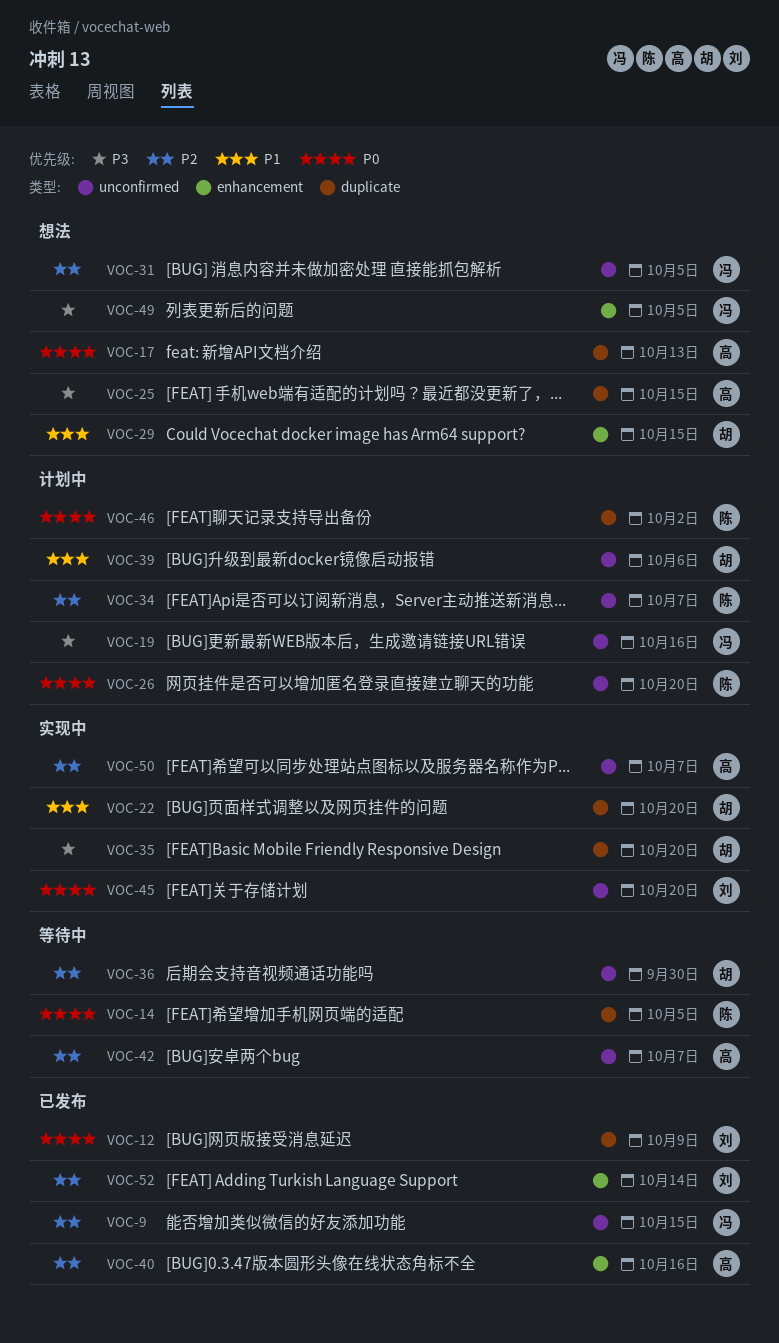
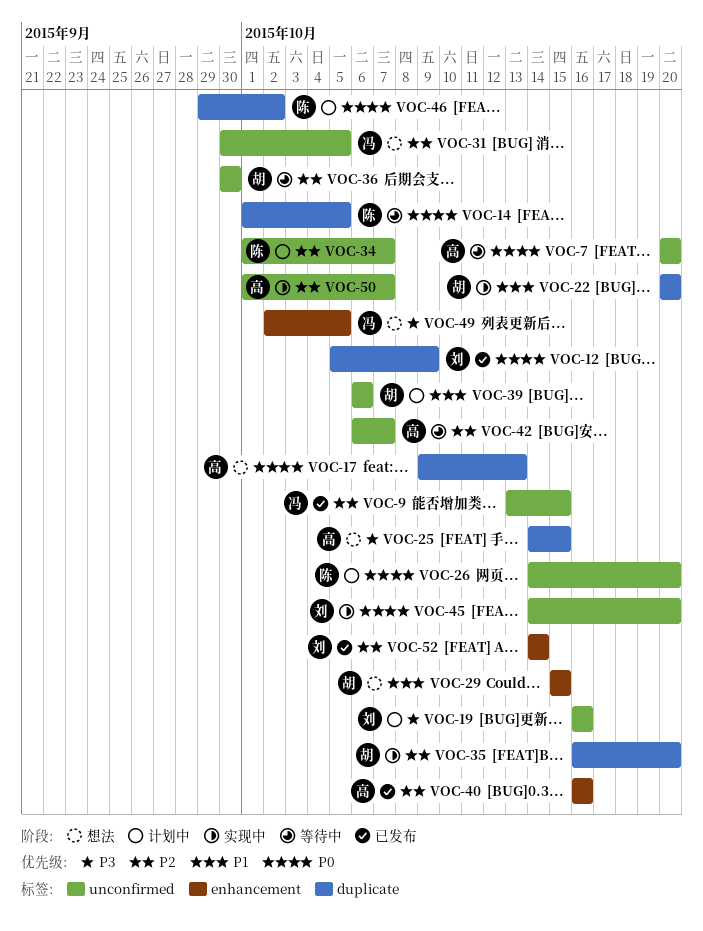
VOC-7: none -> present
VOC-19, owner: 冯 -> 刘
VOC-35, priority: P3 -> P2

